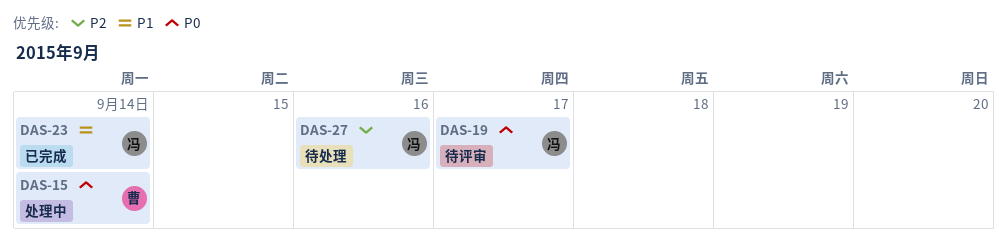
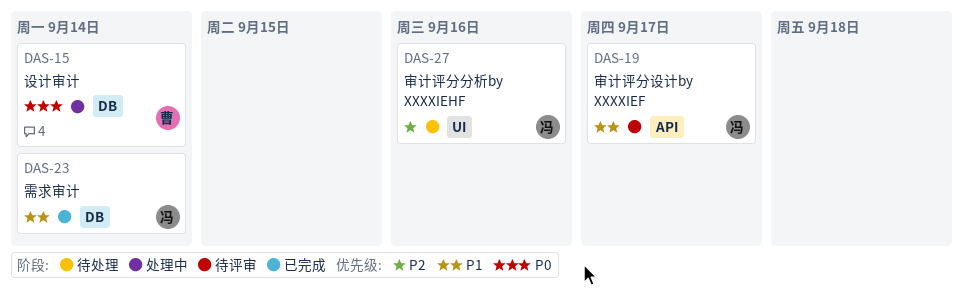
DAS-19, priority: P0 -> P1

